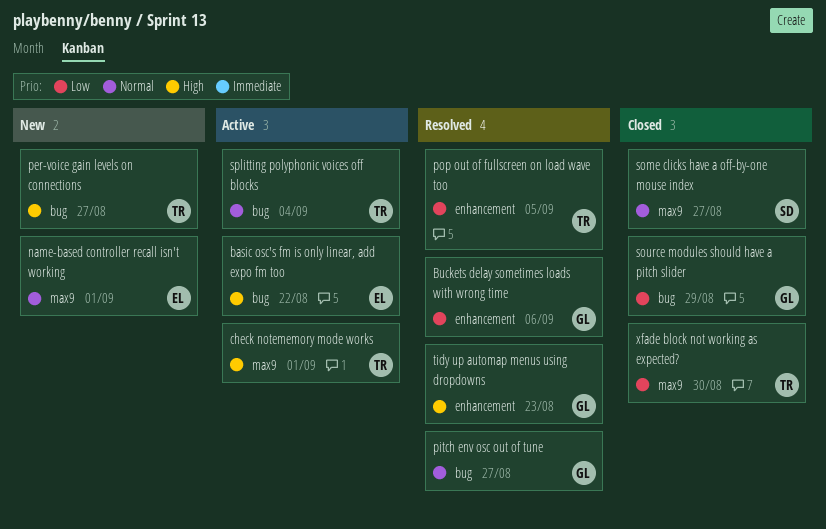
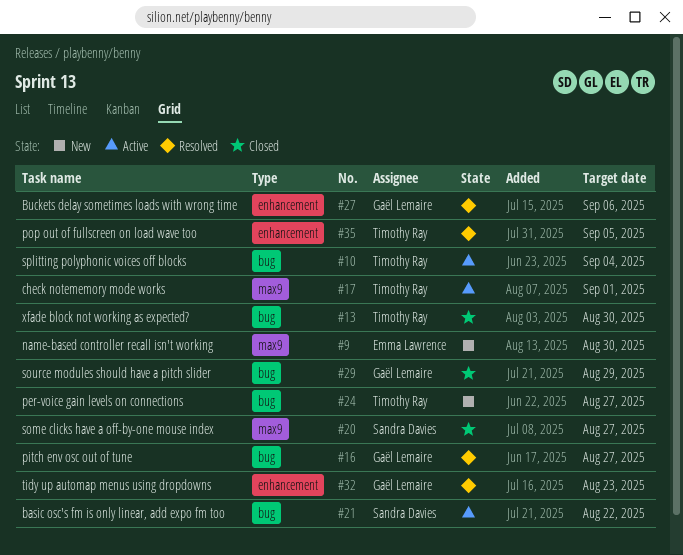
basic osc's fm is only linear, add expo fm too, owner: Emma Lawrence -> Sandra Davies
name-based controller recall isn't working, due: Sep 1 -> Aug 30
xfade block not working as expected?, label: max9 -> bug

